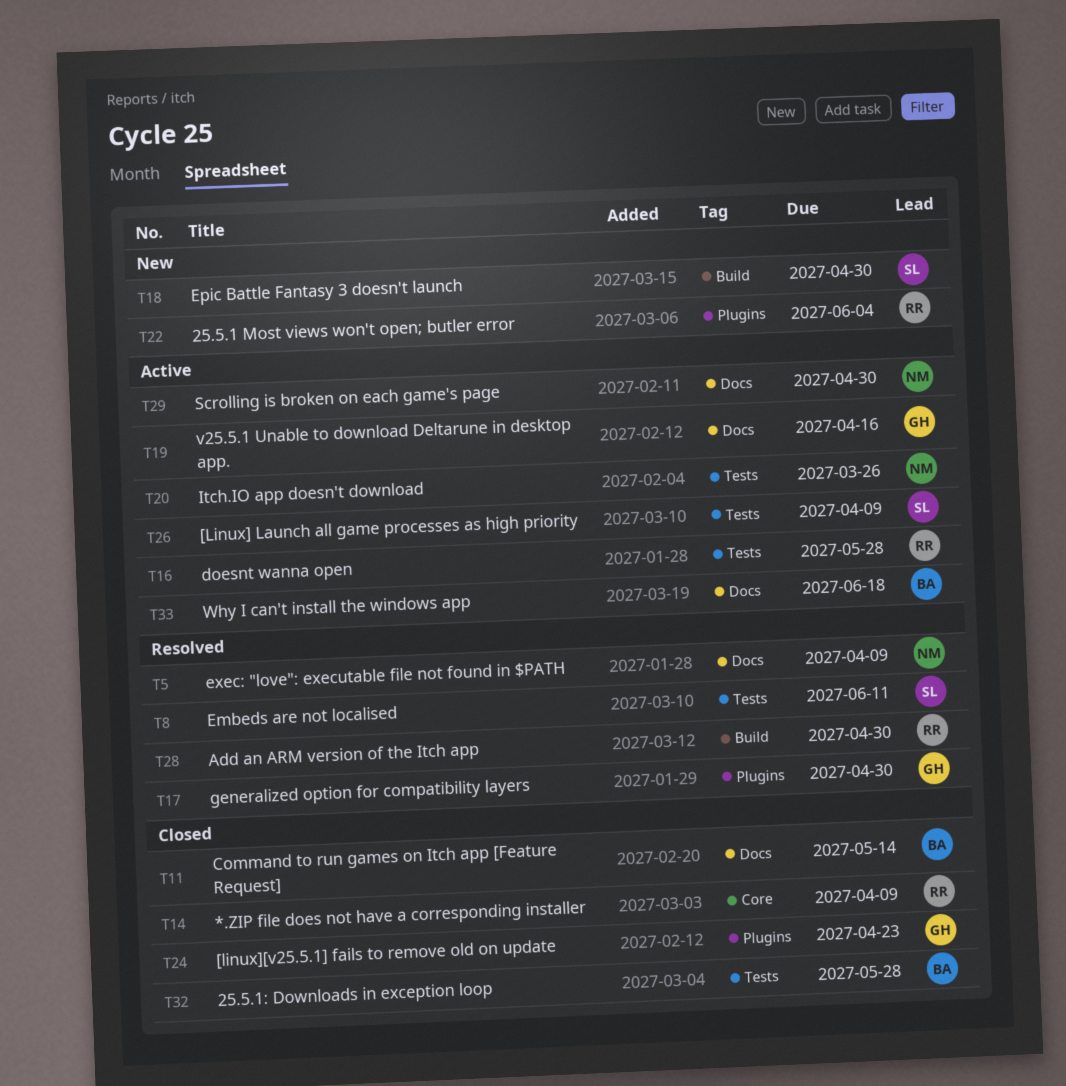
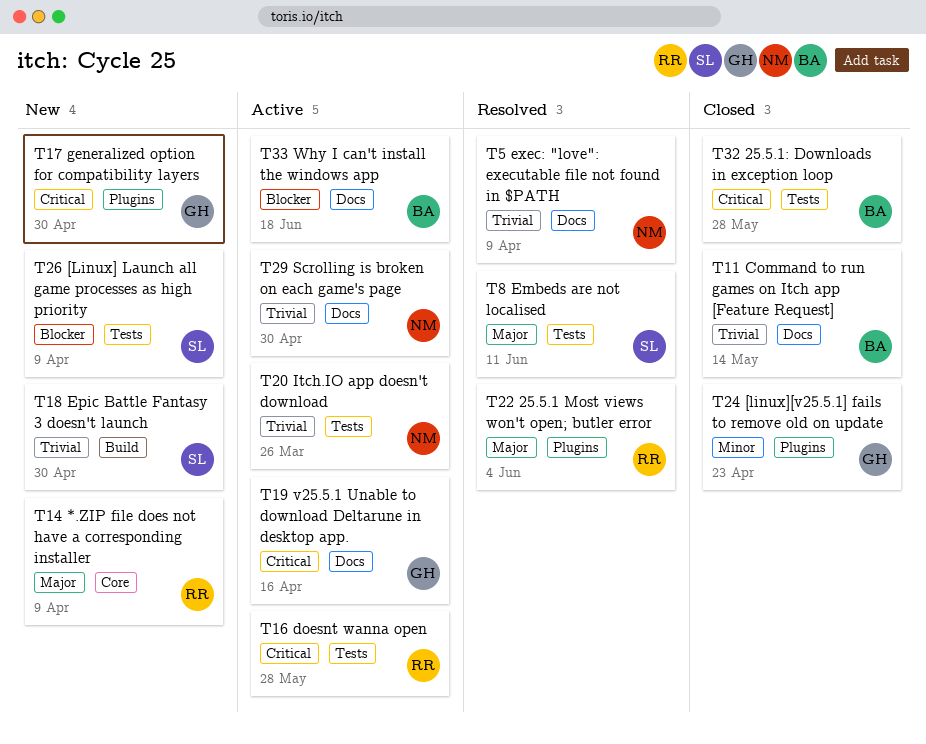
T14, status: Closed -> New
T17, status: Resolved -> New
T22, status: New -> Resolved
T26, status: Active -> New
T28: present -> none

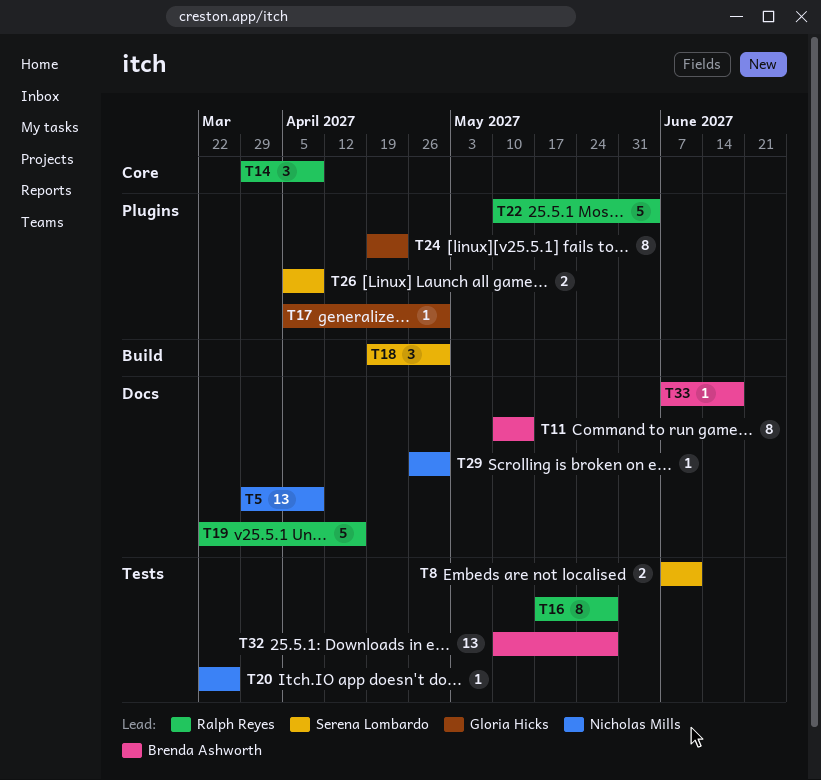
T19, owner: Gloria Hicks -> Ralph Reyes
T26, label: Tests -> Plugins

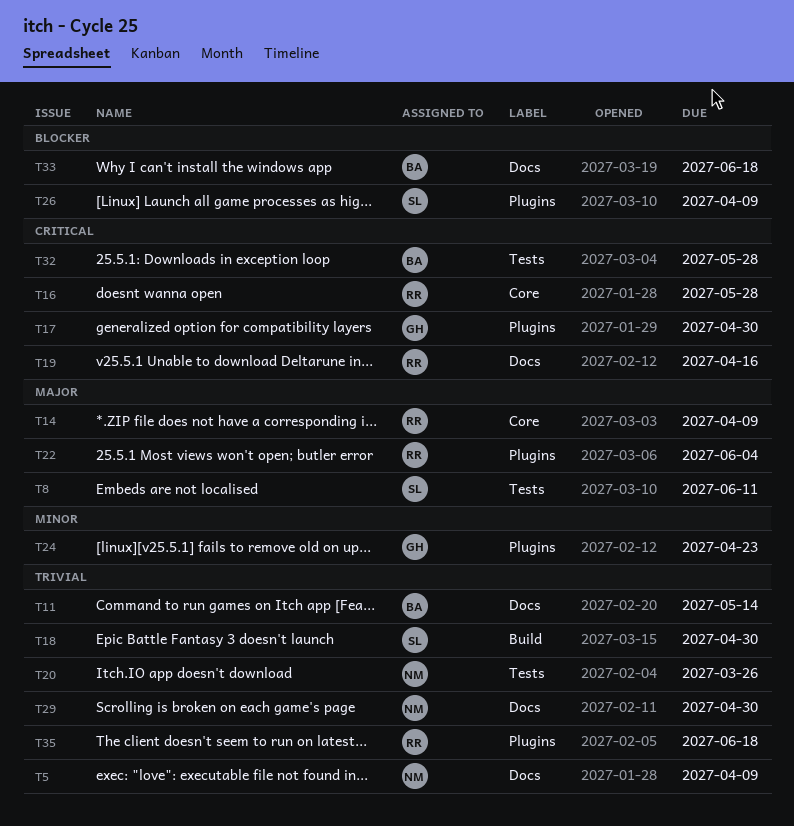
T16, label: Tests -> Core
T35: none -> present

